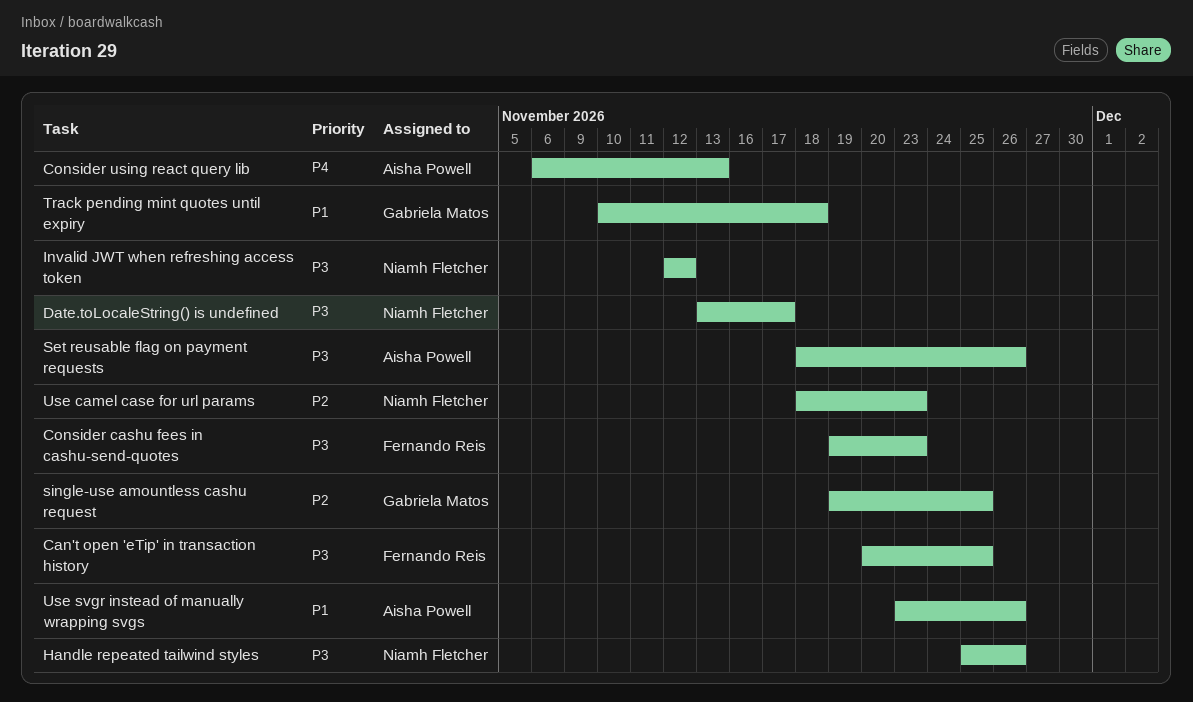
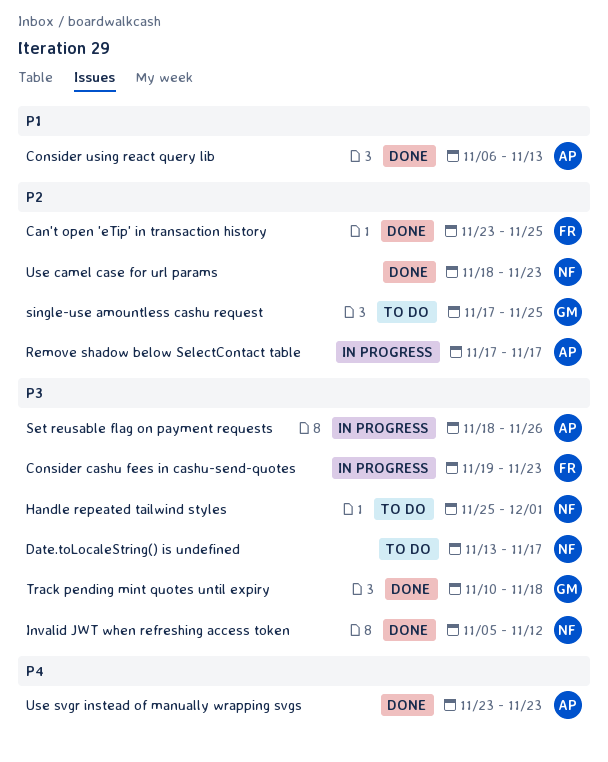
Can't open 'eTip' in transaction history, priority: P3 -> P2
Can't open 'eTip' in transaction history, start: Nov 20 -> Nov 23
Consider using react query lib, priority: P4 -> P1
Handle repeated tailwind styles, due: Nov 26 -> Dec 1
Invalid JWT when refreshing access token, start: Nov 12 -> Nov 5
Remove shadow below SelectContact table: none -> present
single-use amountless cashu request, start: Nov 19 -> Nov 17
Track pending mint quotes until expiry, priority: P1 -> P3
Use svgr instead of manually wrapping svgs, priority: P1 -> P4
Use svgr instead of manually wrapping svgs, due: Nov 26 -> Nov 23

